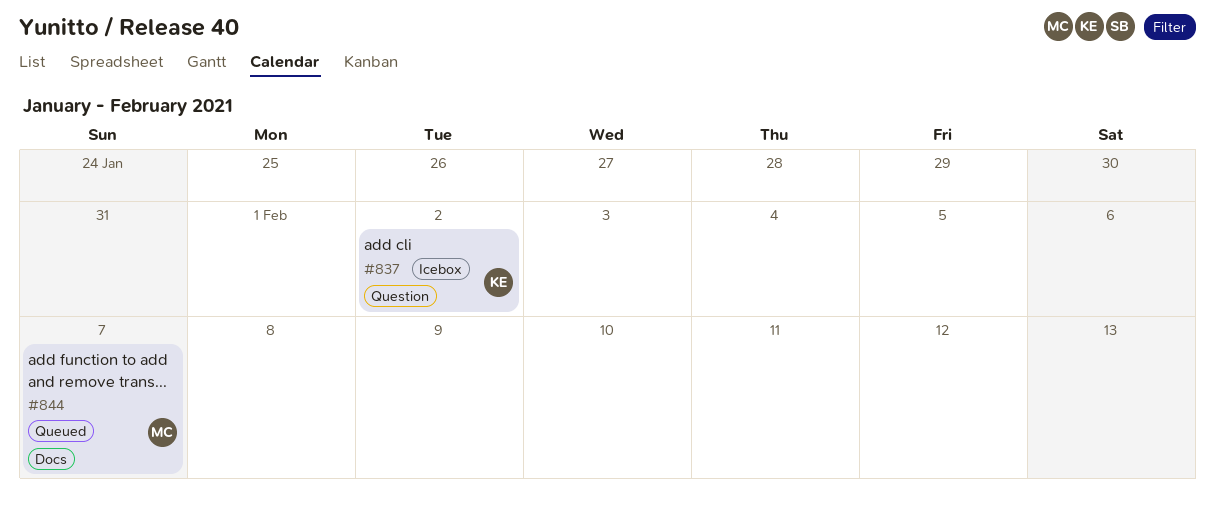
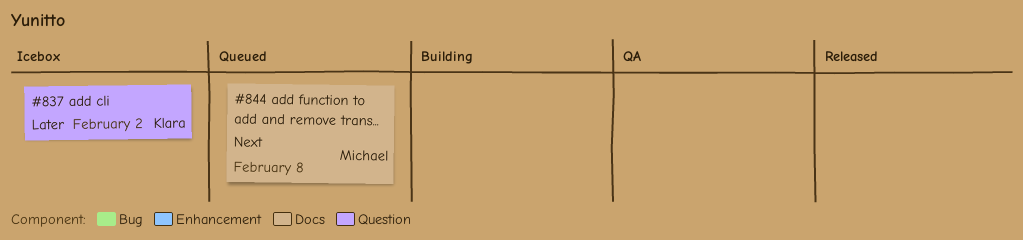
#844, due: Feb 7 -> Feb 8

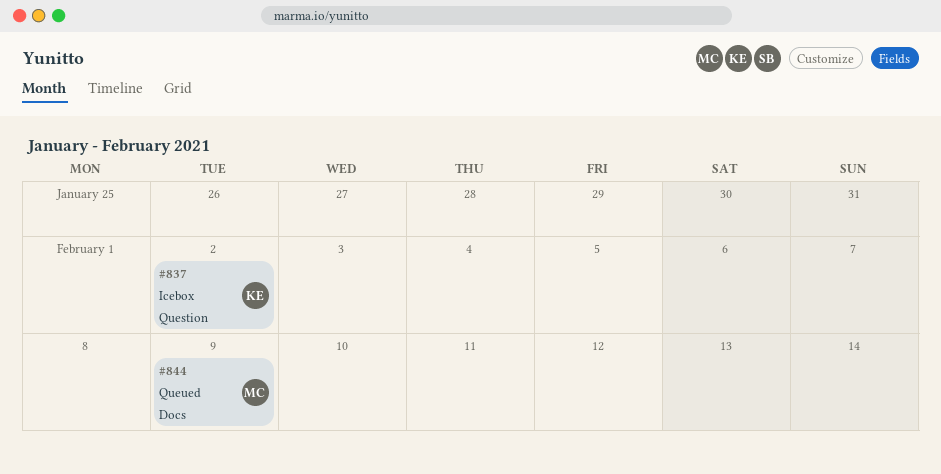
#844, due: Feb 8 -> Feb 9

